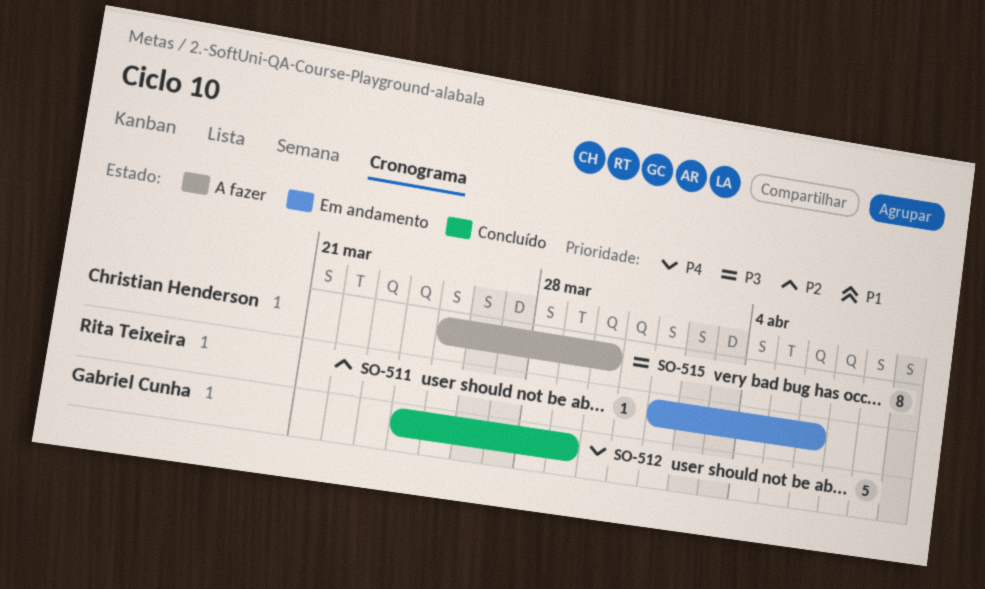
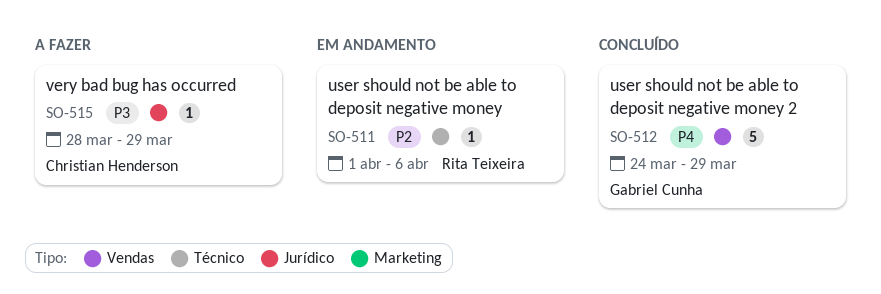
SO-515, estimate: 8 -> 1
SO-515, start: Mar 25 -> Mar 28
SO-515, due: Mar 30 -> Mar 29

